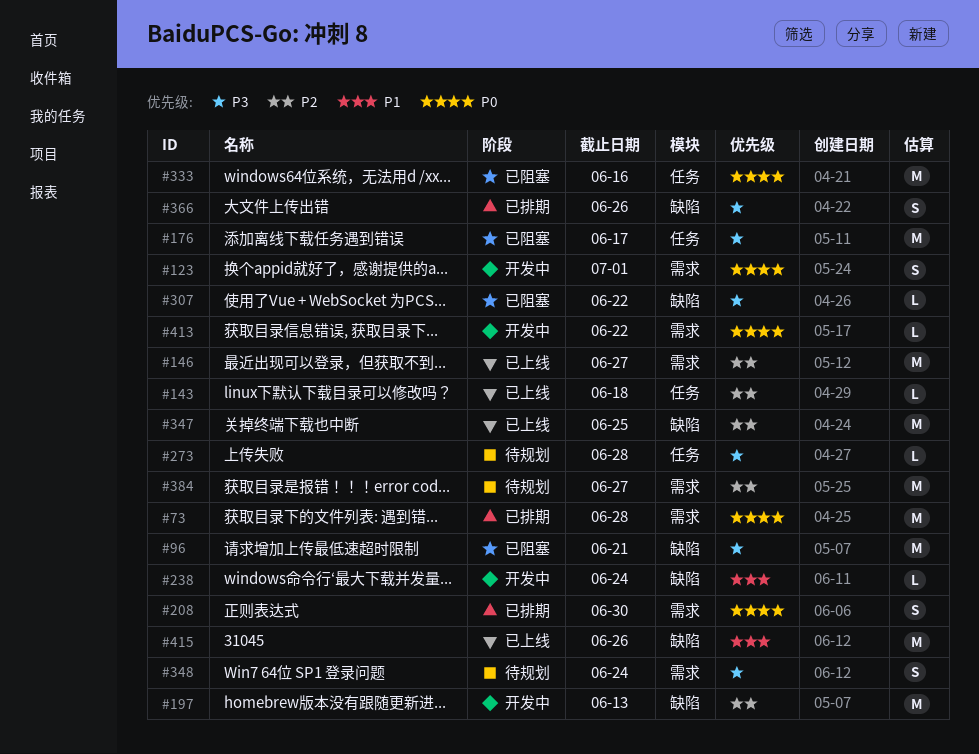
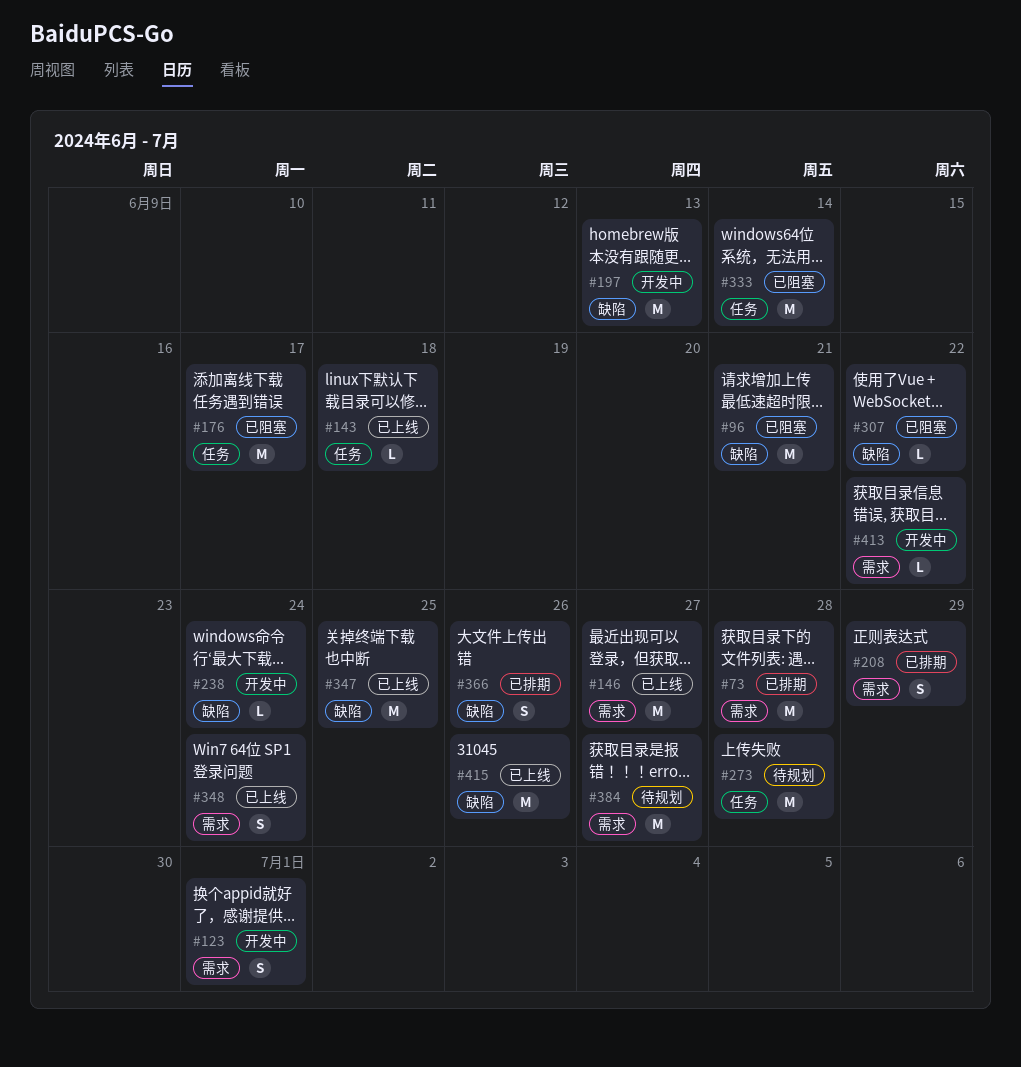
#208, due: Jun 30 -> Jun 29
#273, estimate: L -> M
#333, due: Jun 16 -> Jun 14
#348, status: 待规划 -> 已上线

